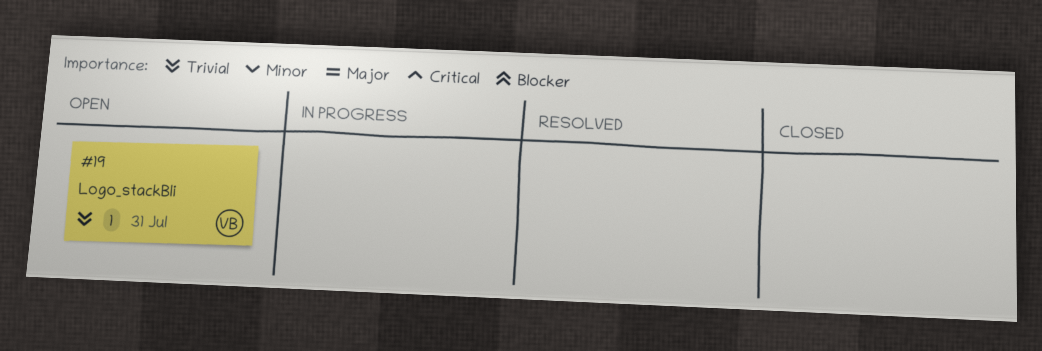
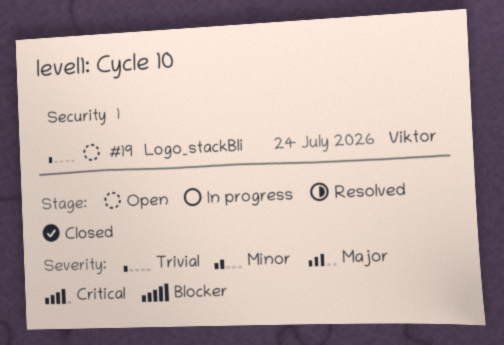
#19, due: Jul 31 -> Jul 24

